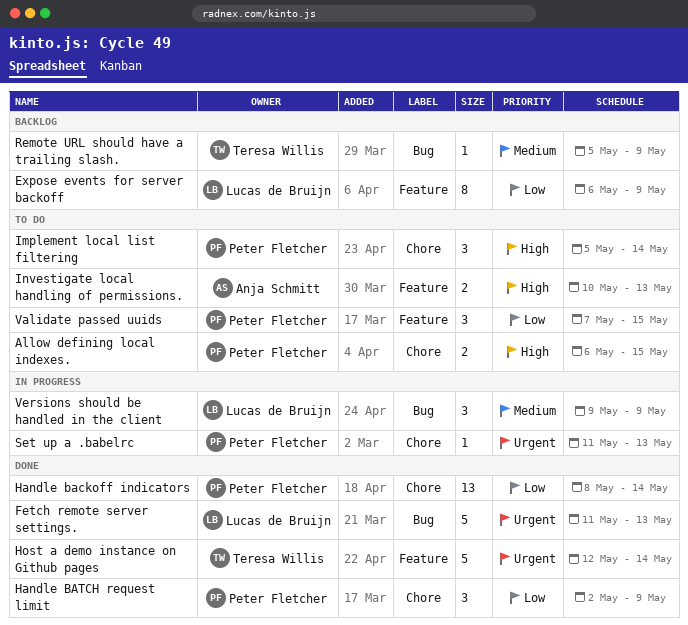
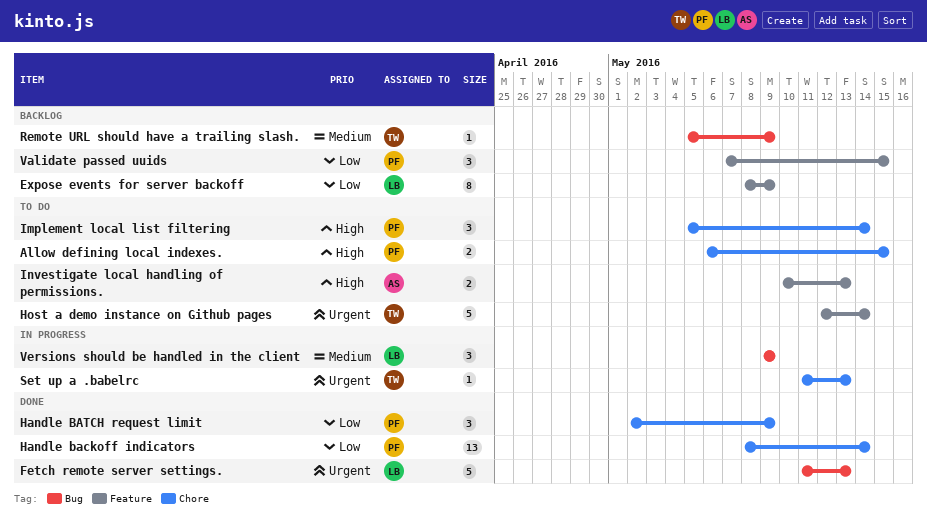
Expose events for server backoff, start: May 6 -> May 8
Host a demo instance on Github pages, status: Done -> To do
Set up a .babelrc, owner: Peter Fletcher -> Teresa Willis
Validate passed uuids, status: To do -> Backlog

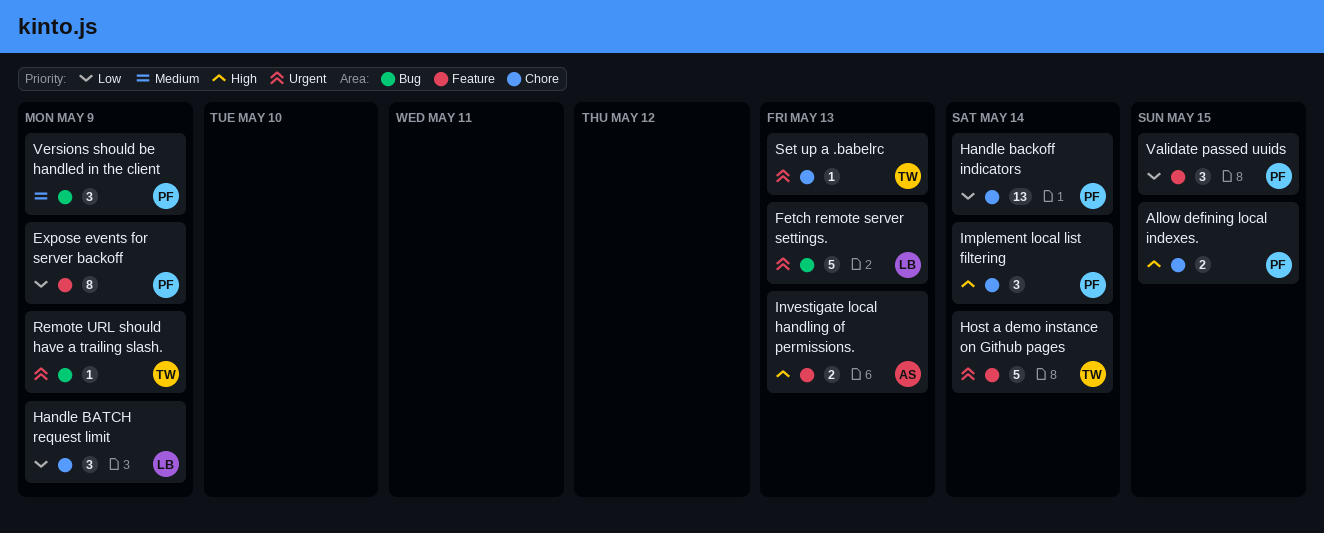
Expose events for server backoff, owner: LB -> PF
Handle BATCH request limit, owner: PF -> LB
Remote URL should have a trailing slash., priority: Medium -> Urgent
Versions should be handled in the client, owner: LB -> PF

